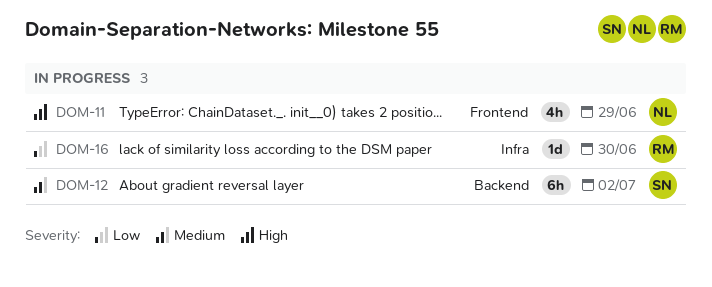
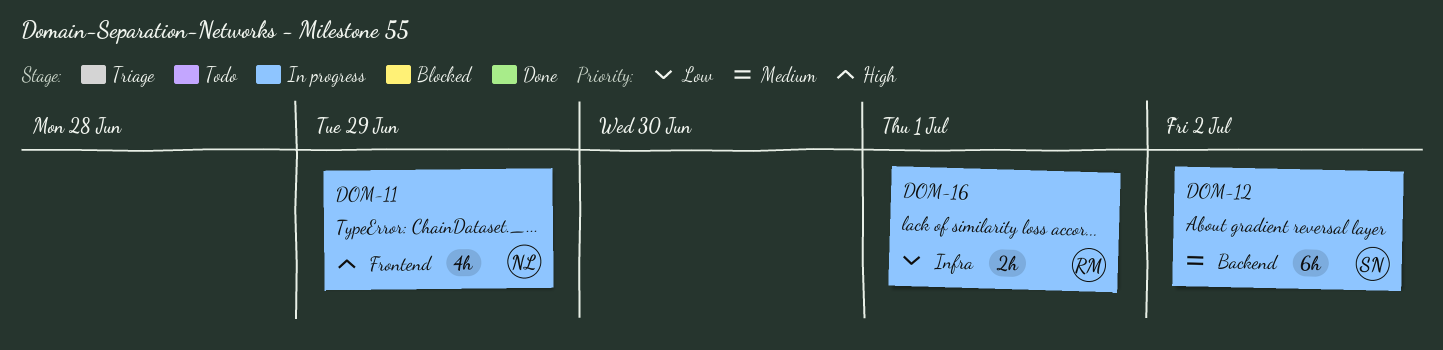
DOM-16, estimate: 1d -> 2h
DOM-16, due: Jun 30 -> Jul 1

